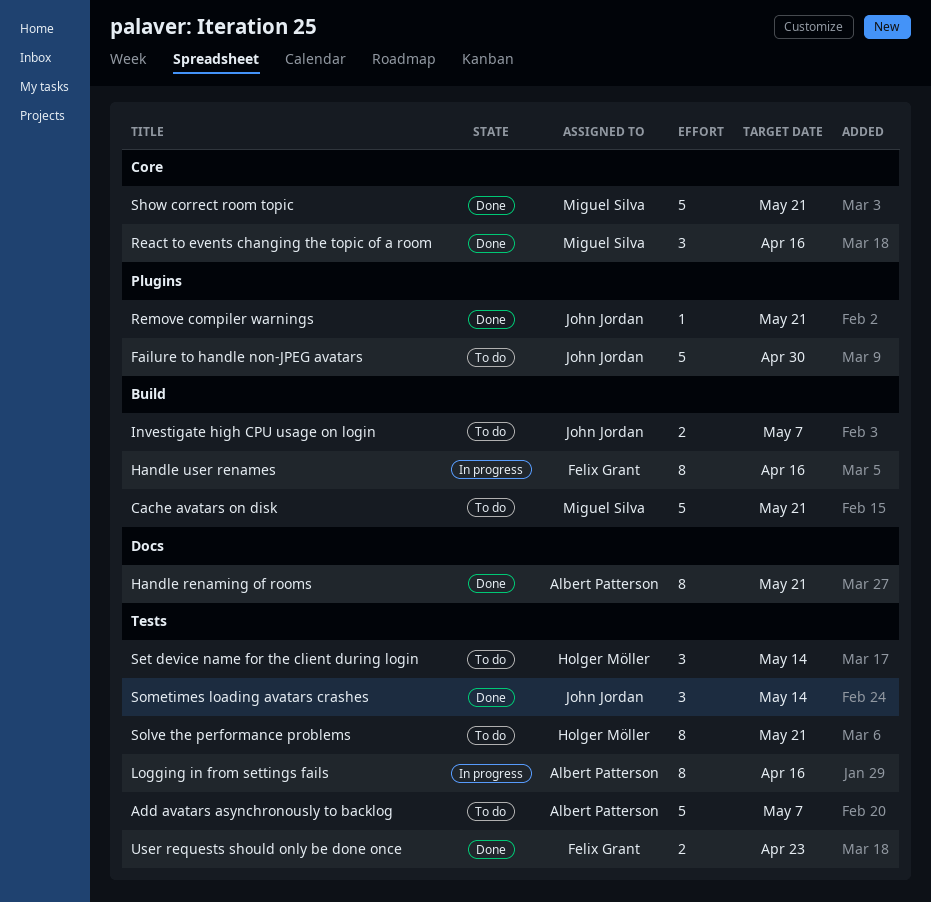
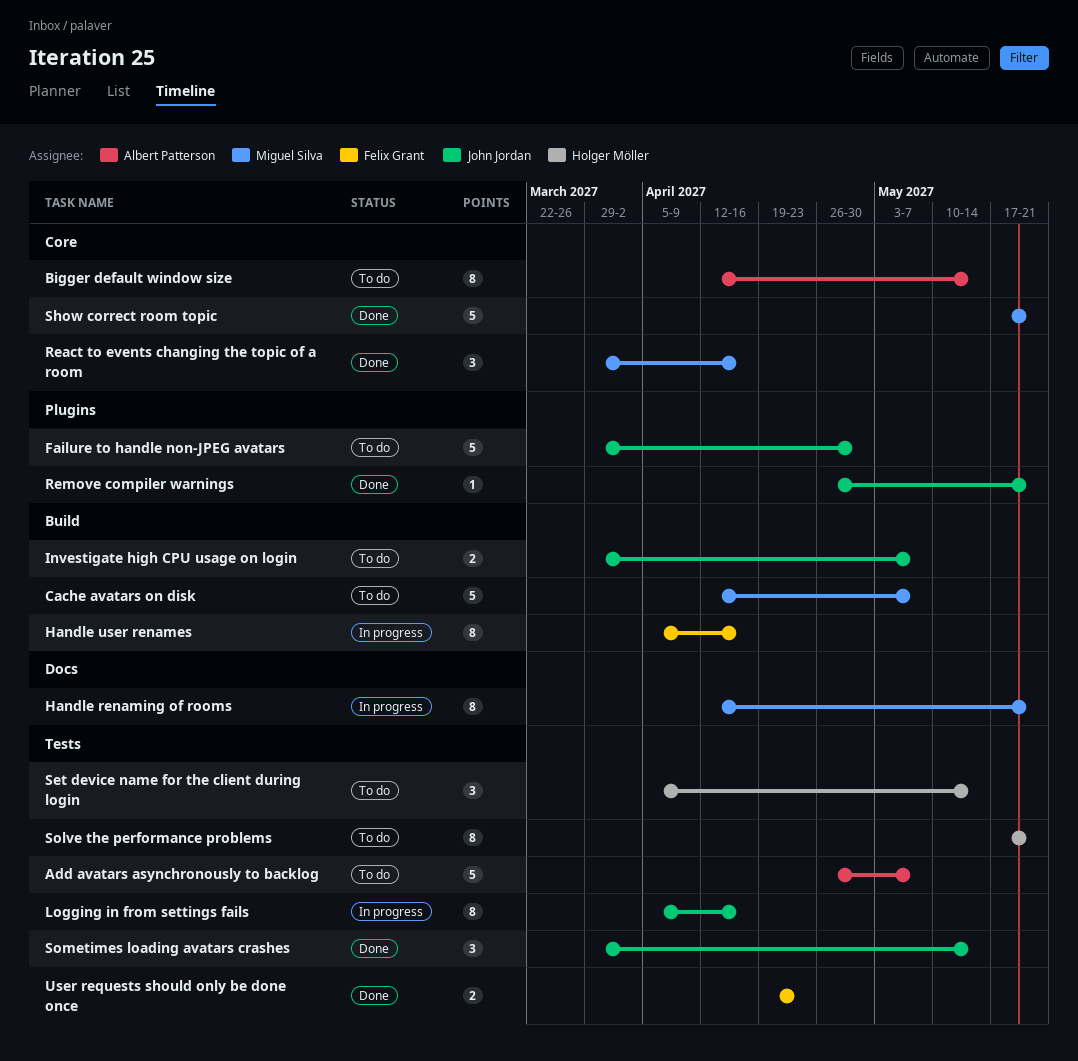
Bigger default window size: none -> present
Cache avatars on disk, due: May 21 -> May 7
Handle renaming of rooms, status: Done -> In progress
Handle renaming of rooms, owner: Albert Patterson -> Miguel Silva
Logging in from settings fails, owner: Albert Patterson -> John Jordan

